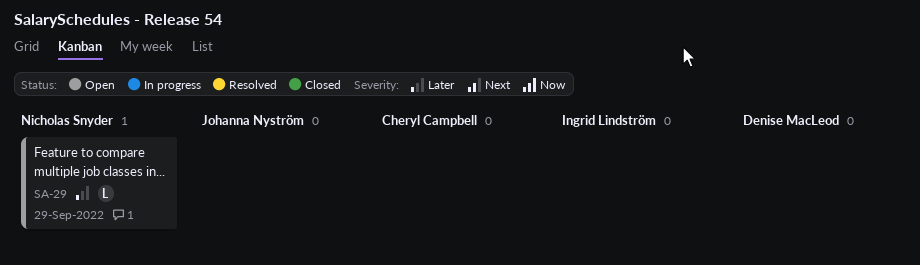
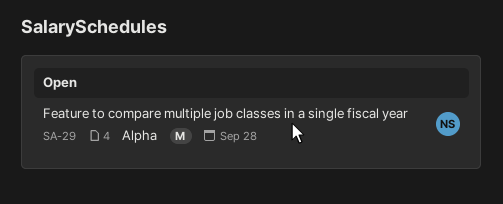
SA-29, estimate: L -> M
SA-29, due: Sep 29 -> Sep 28

